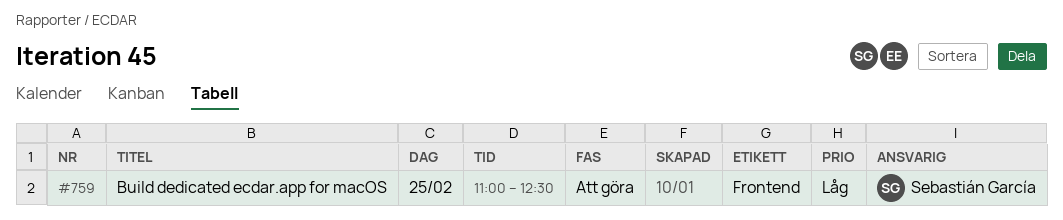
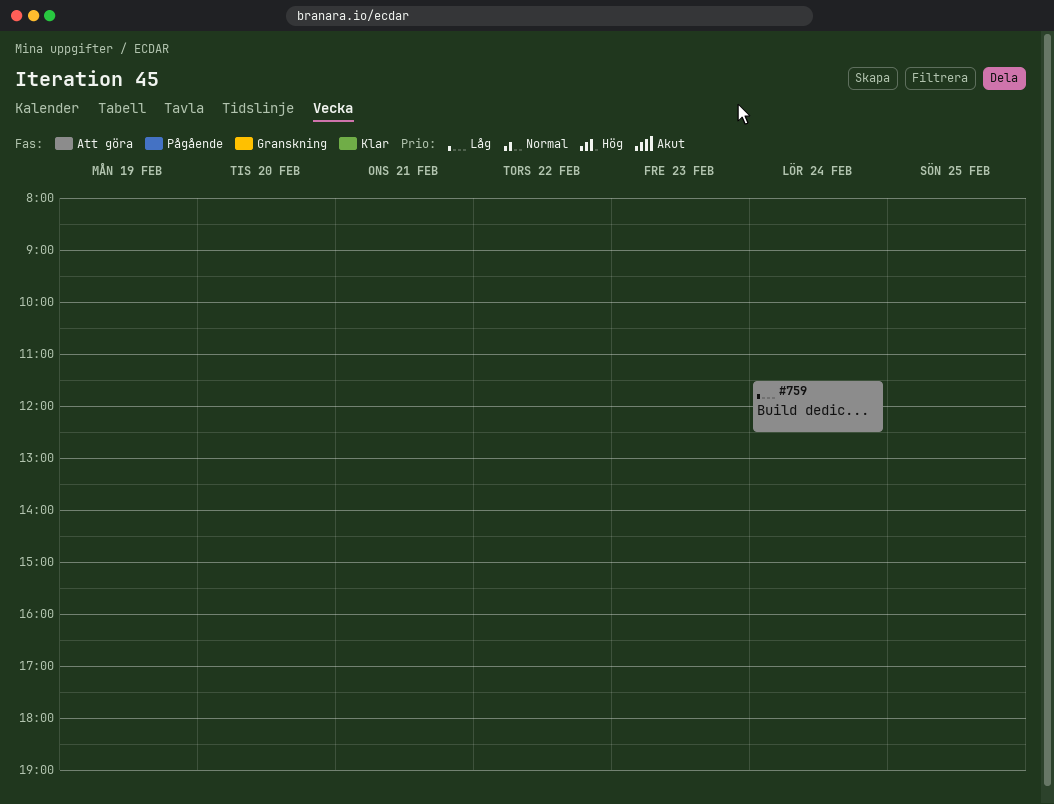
#759, day: Feb 25 -> Feb 24
#759, begins: 11:00 -> 11:30

